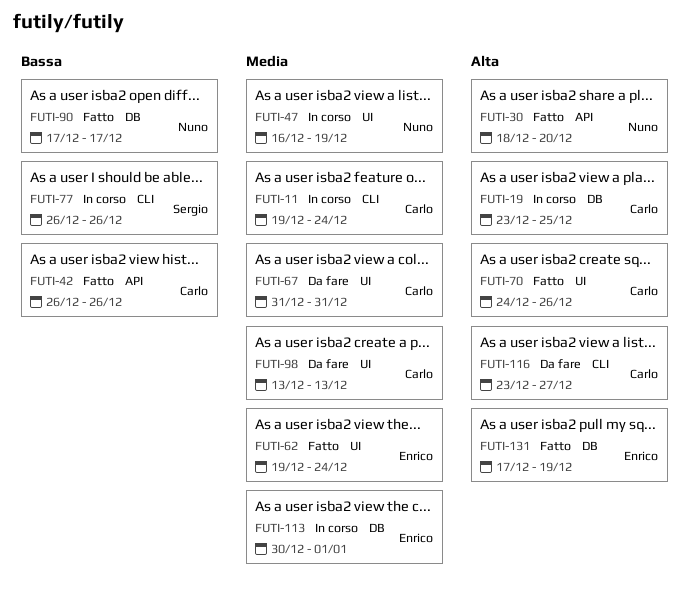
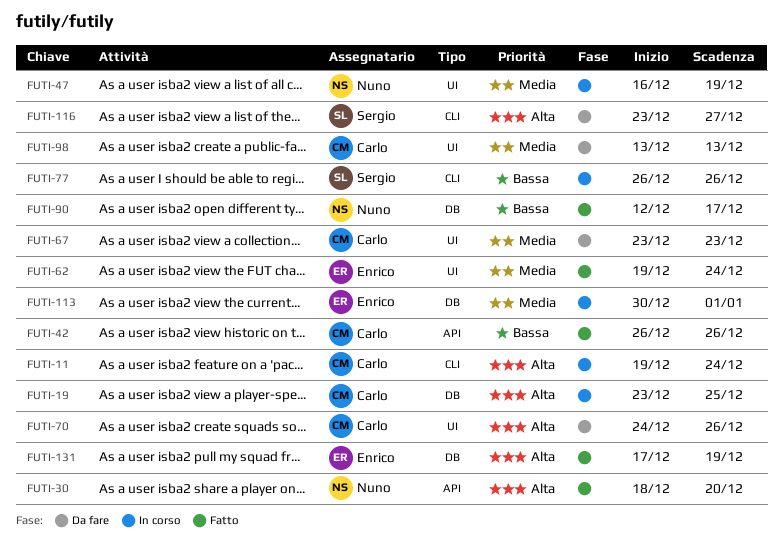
FUTI-11, priority: Media -> Alta
FUTI-67, start: Dec 31 -> Dec 23
FUTI-67, due: Dec 31 -> Dec 23
FUTI-70, status: Fatto -> Da fare
FUTI-90, start: Dec 17 -> Dec 12
FUTI-116, owner: Carlo -> Sergio

